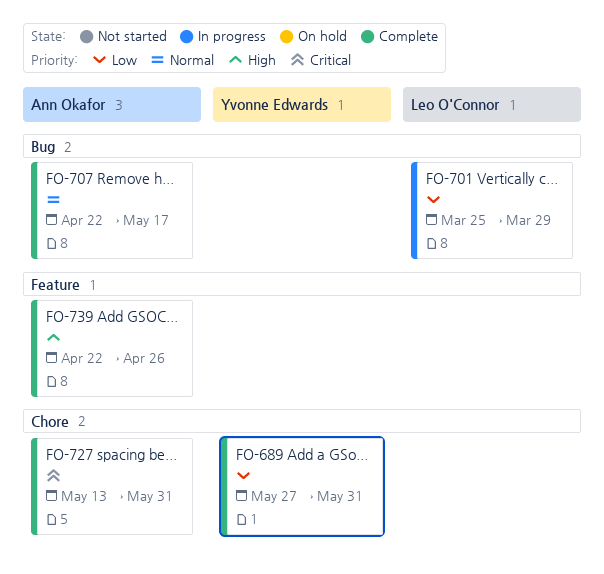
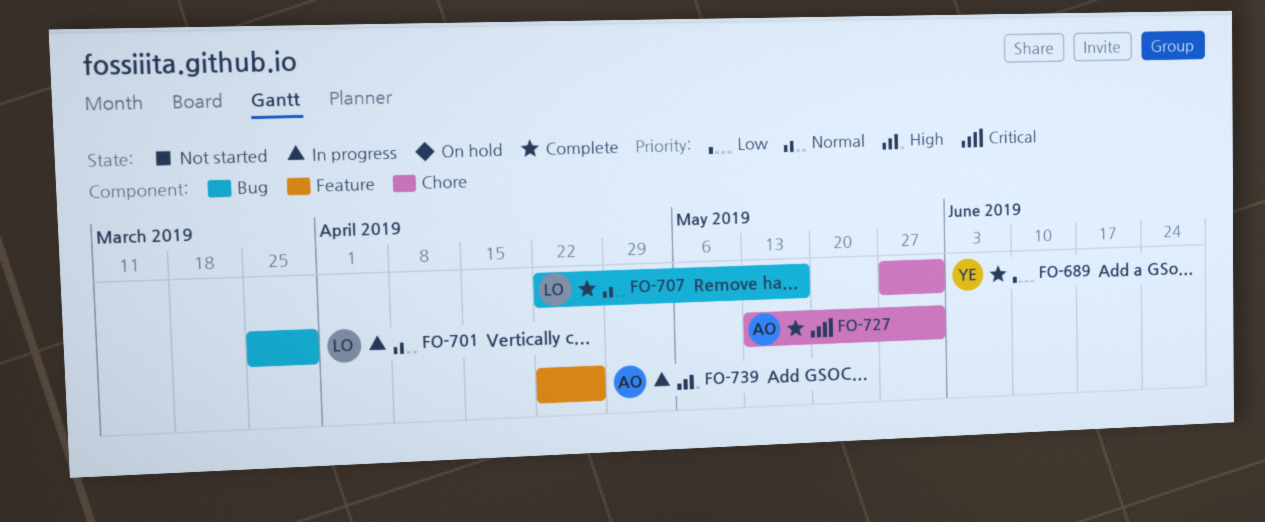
FO-701, priority: Low -> Normal
FO-707, owner: Ann Okafor -> Leo O'Connor
FO-739, status: Complete -> In progress

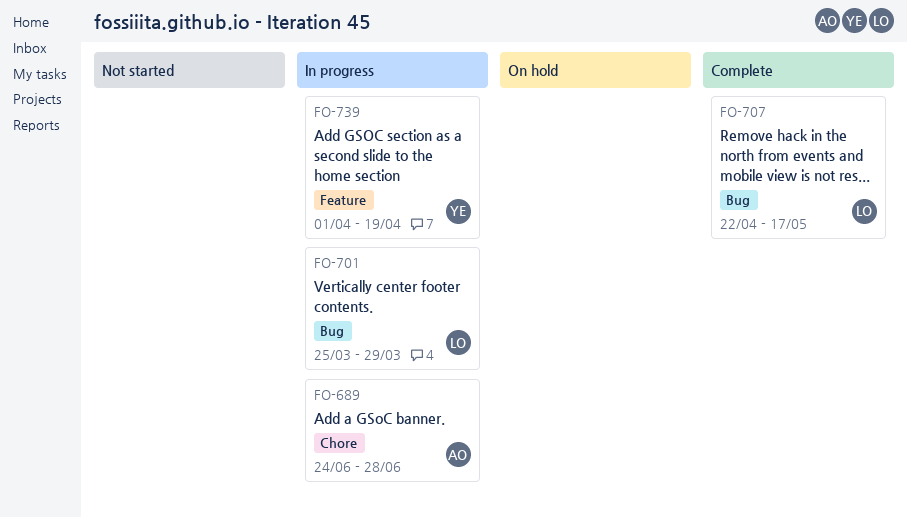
FO-689, status: Complete -> In progress
FO-689, owner: YE -> AO
FO-689, start: May 27 -> Jun 24
FO-689, due: May 31 -> Jun 28
FO-727: present -> none
FO-739, owner: AO -> YE
FO-739, start: Apr 22 -> Apr 1
FO-739, due: Apr 26 -> Apr 19

